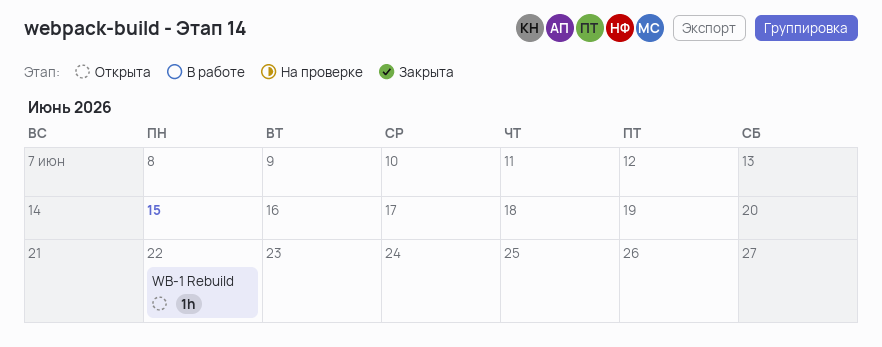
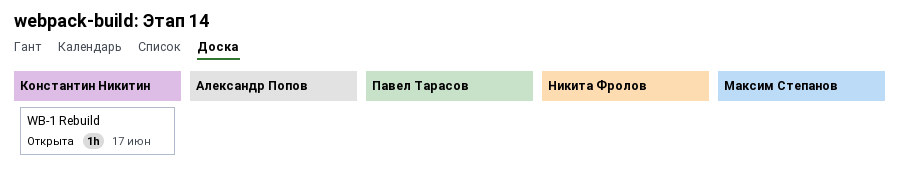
WB-1 Rebuild, due: Jun 22 -> Jun 17

